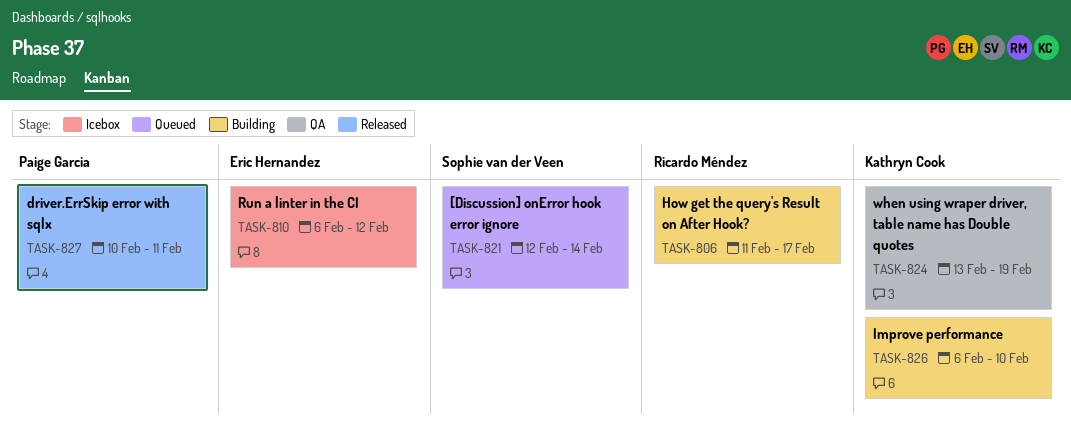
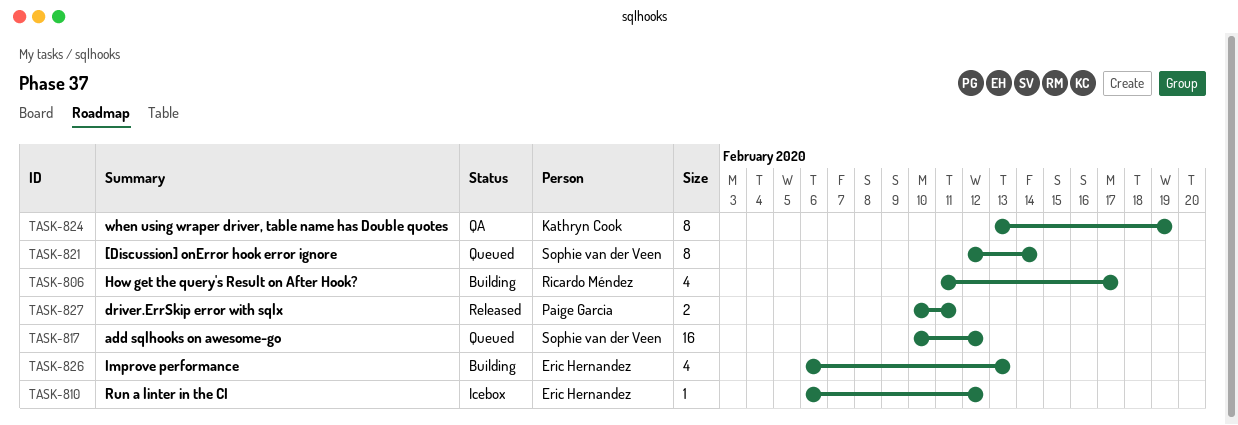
TASK-817: none -> present
TASK-826, owner: Kathryn Cook -> Eric Hernandez
TASK-826, due: Feb 10 -> Feb 13

